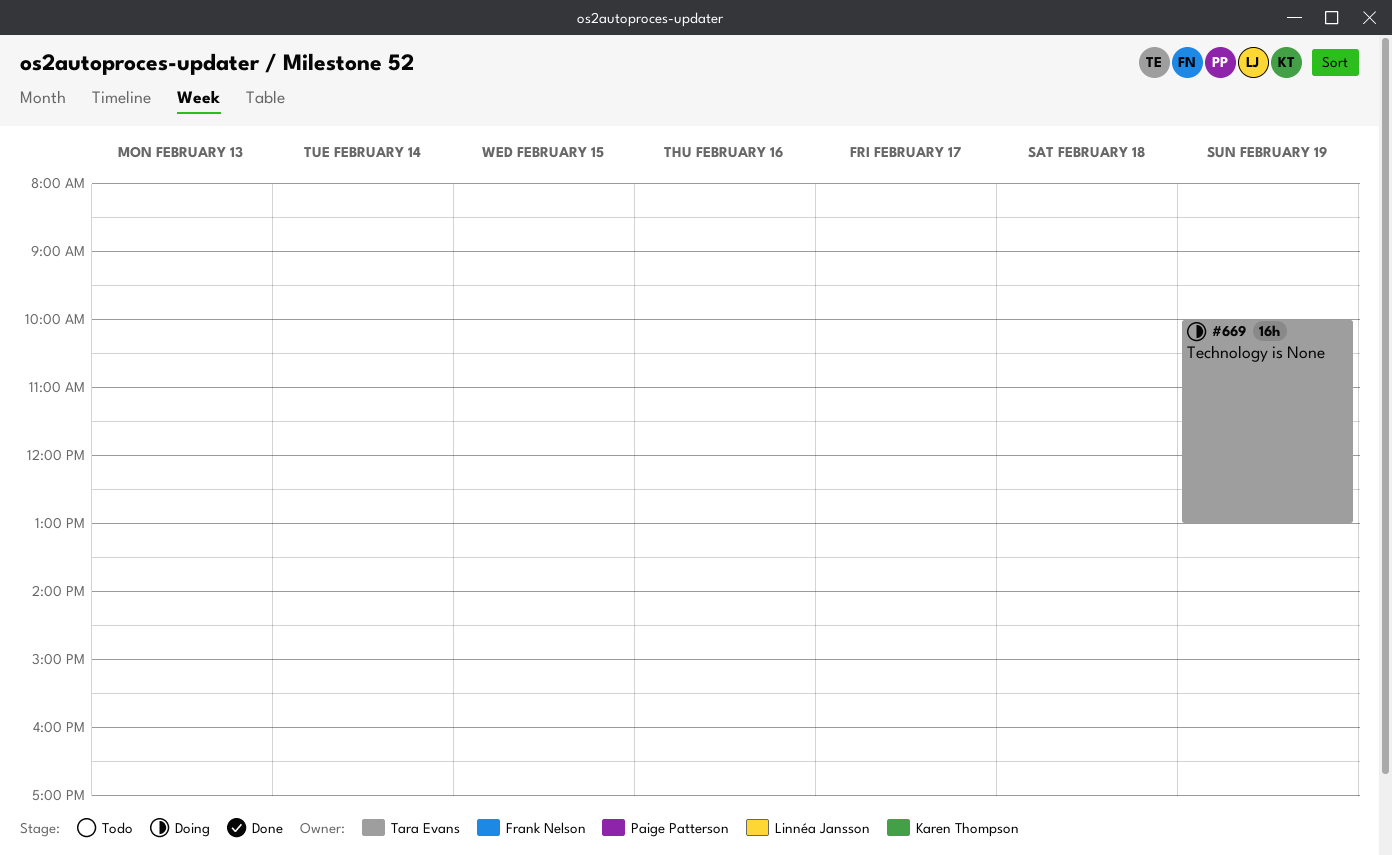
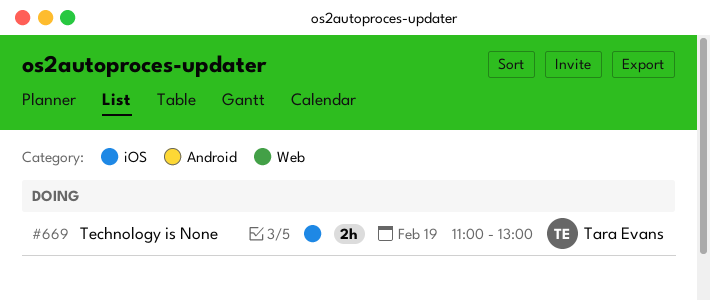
#669, estimate: 16h -> 2h
#669, begins: 10:00 -> 11:00

